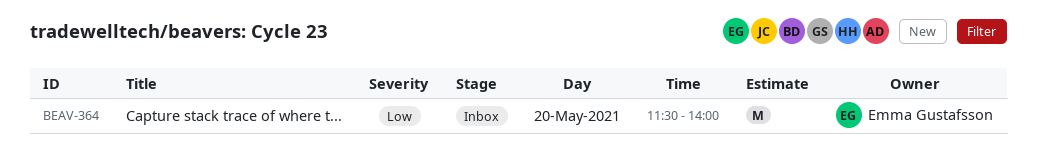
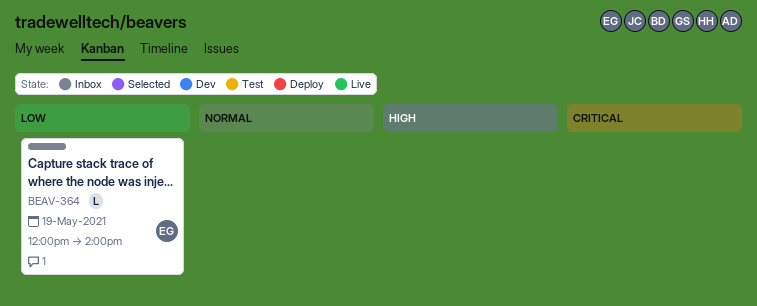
BEAV-364, estimate: M -> L
BEAV-364, day: May 20 -> May 19
BEAV-364, begins: 11:30 -> 12:00

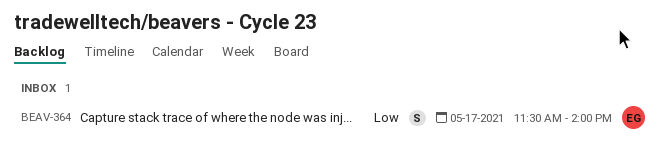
BEAV-364, estimate: L -> S
BEAV-364, day: May 19 -> May 17
BEAV-364, begins: 12:00 -> 11:30

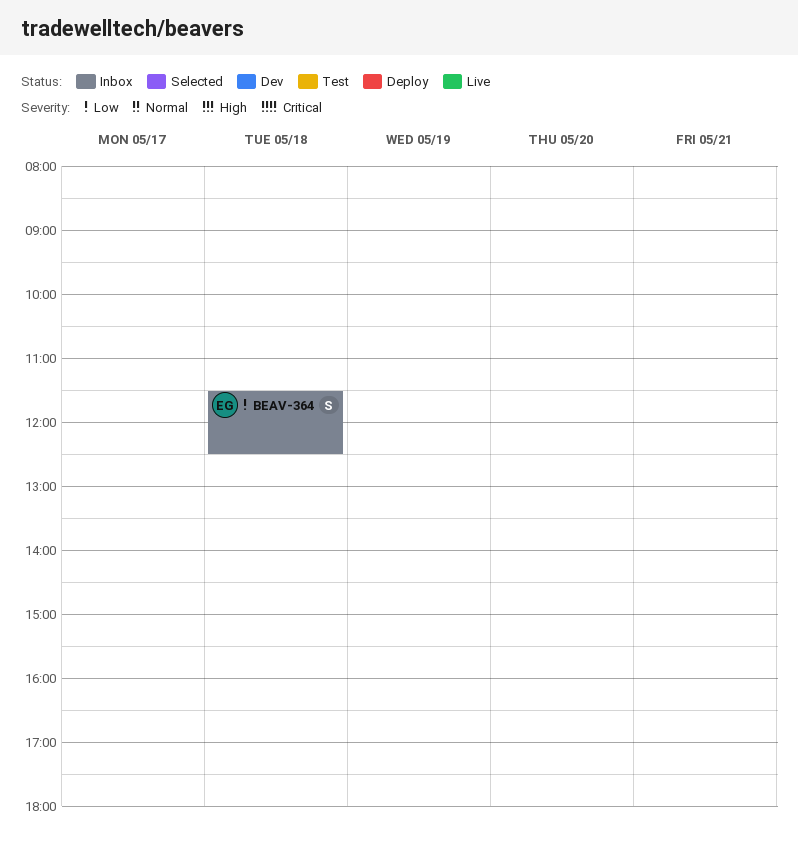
BEAV-364, day: May 17 -> May 18
BEAV-364, ends: 14:00 -> 12:30

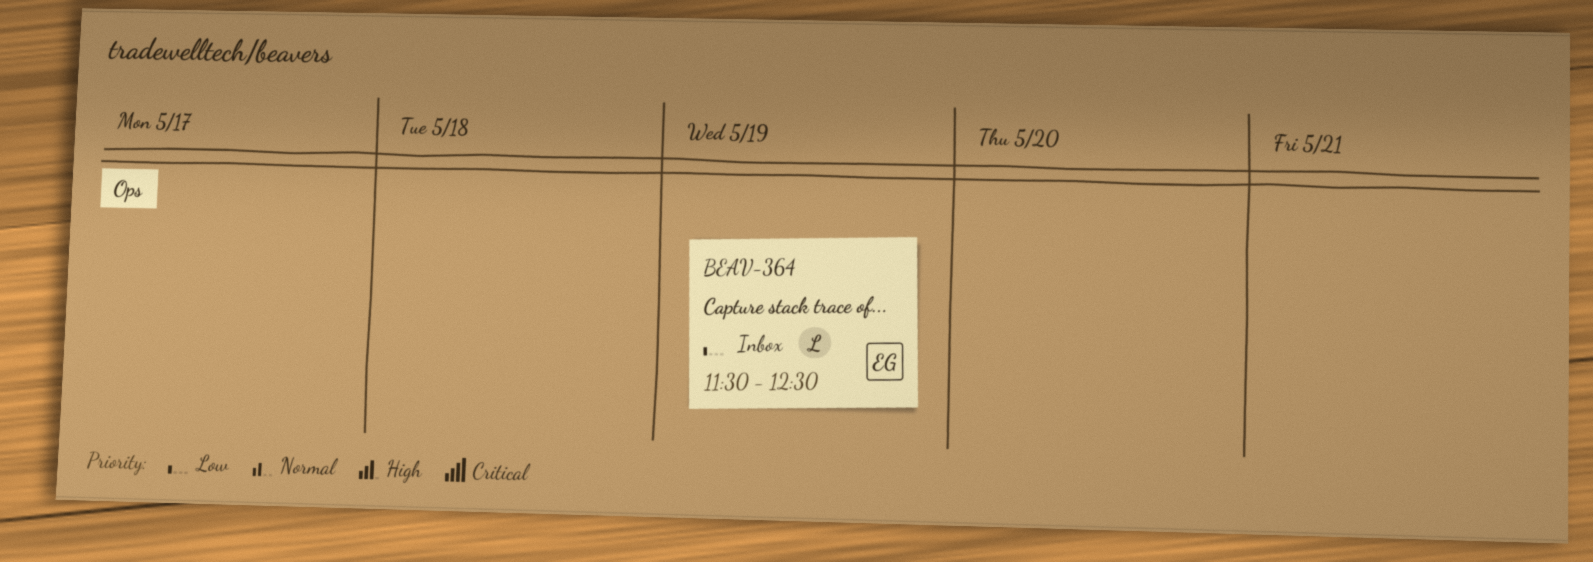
BEAV-364, estimate: S -> L
BEAV-364, day: May 18 -> May 19

